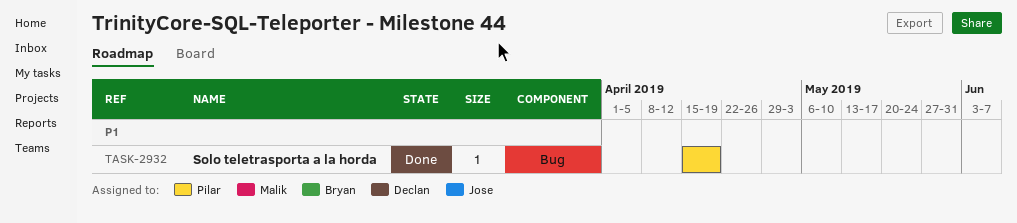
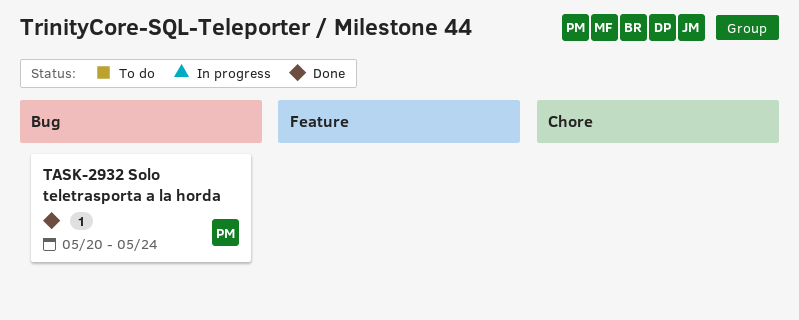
TASK-2932, start: Apr 15 -> May 20
TASK-2932, due: Apr 19 -> May 24

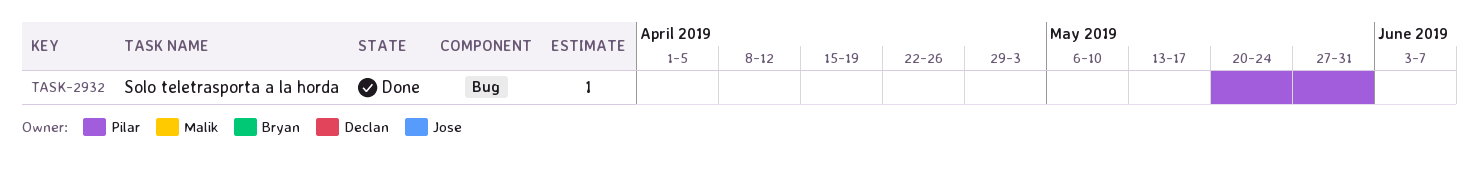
TASK-2932, due: May 24 -> May 31

